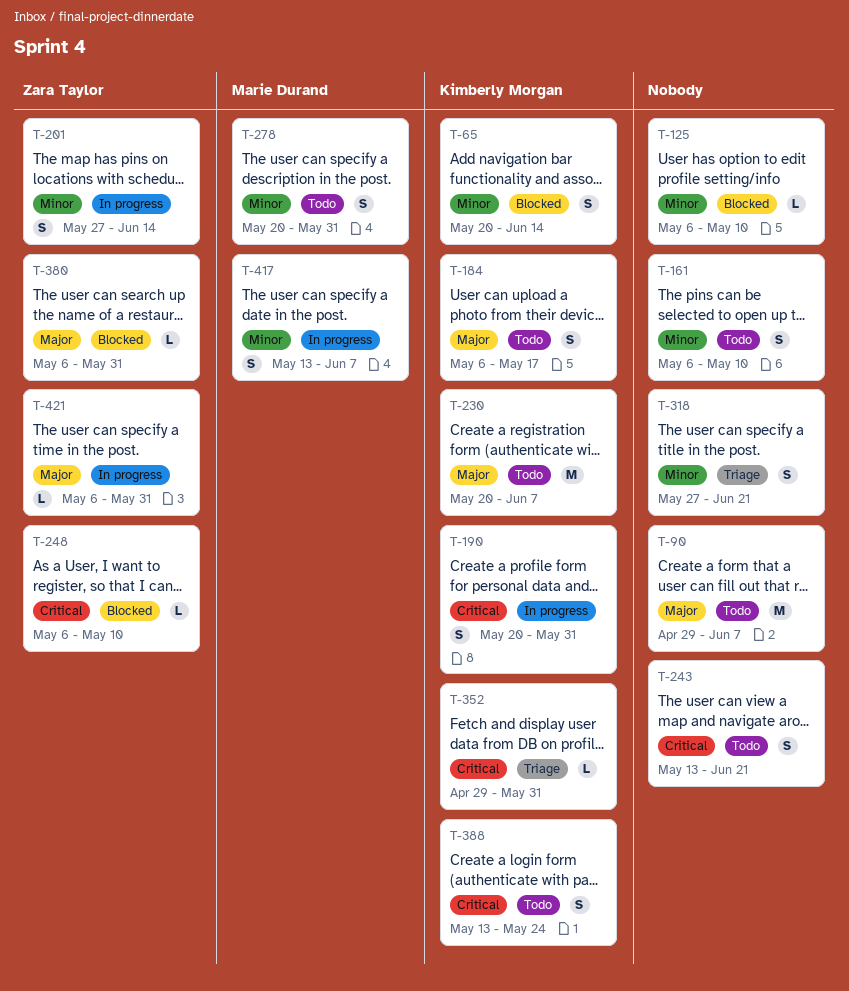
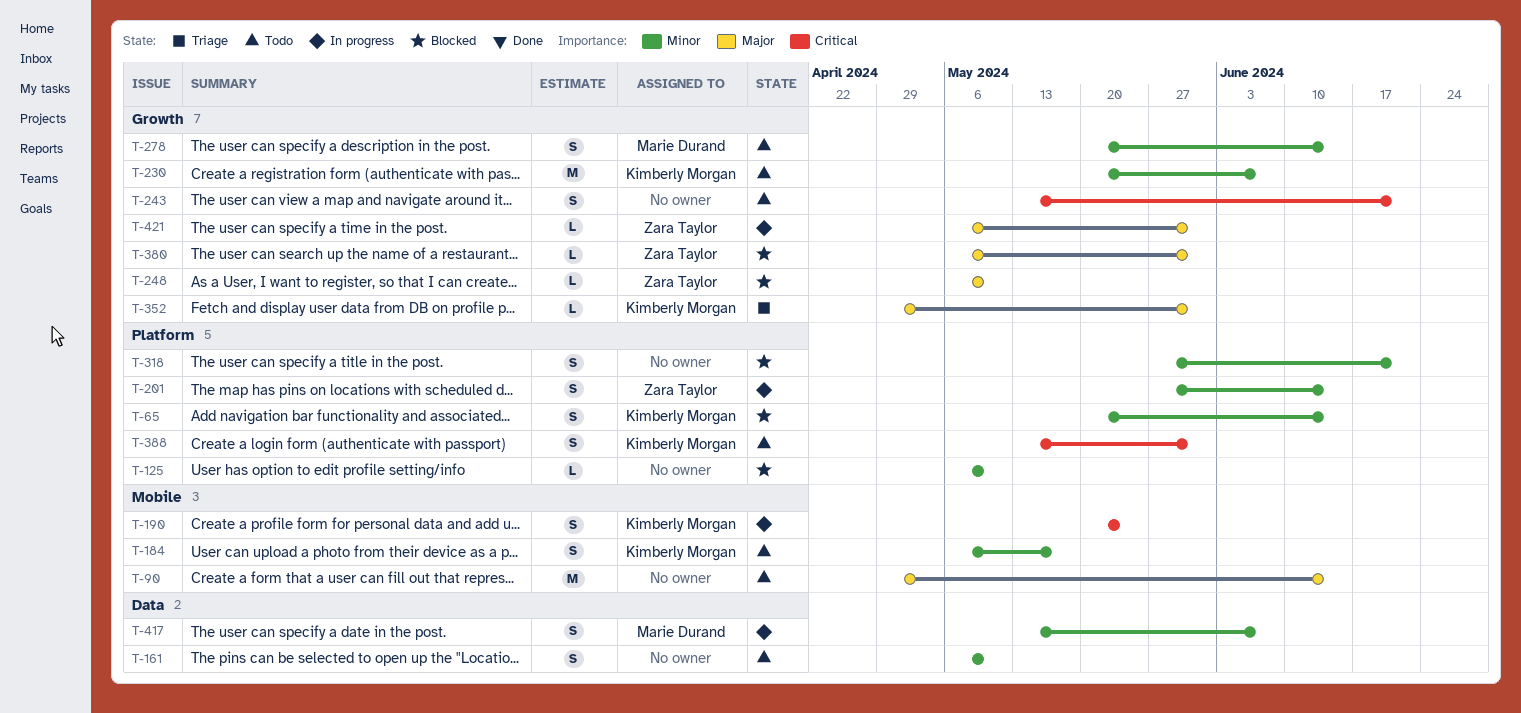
T-90, due: Jun 7 -> Jun 14
T-184, priority: Major -> Minor
T-190, due: May 31 -> May 24
T-230, priority: Major -> Minor
T-248, priority: Critical -> Major
T-278, due: May 31 -> Jun 14
T-318, status: Triage -> Blocked
T-352, priority: Critical -> Major
T-388, due: May 24 -> May 31

